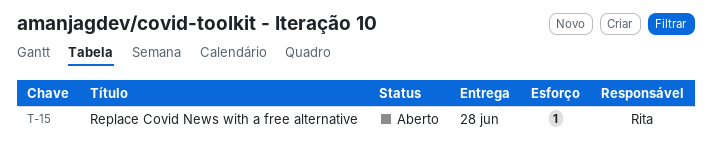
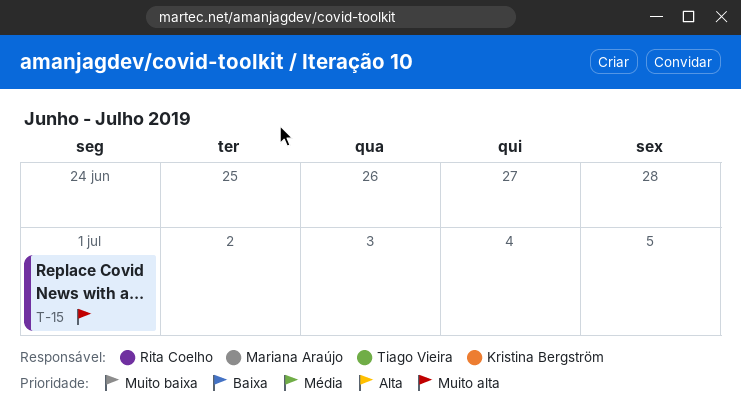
T-15, due: Jun 28 -> Jul 1

